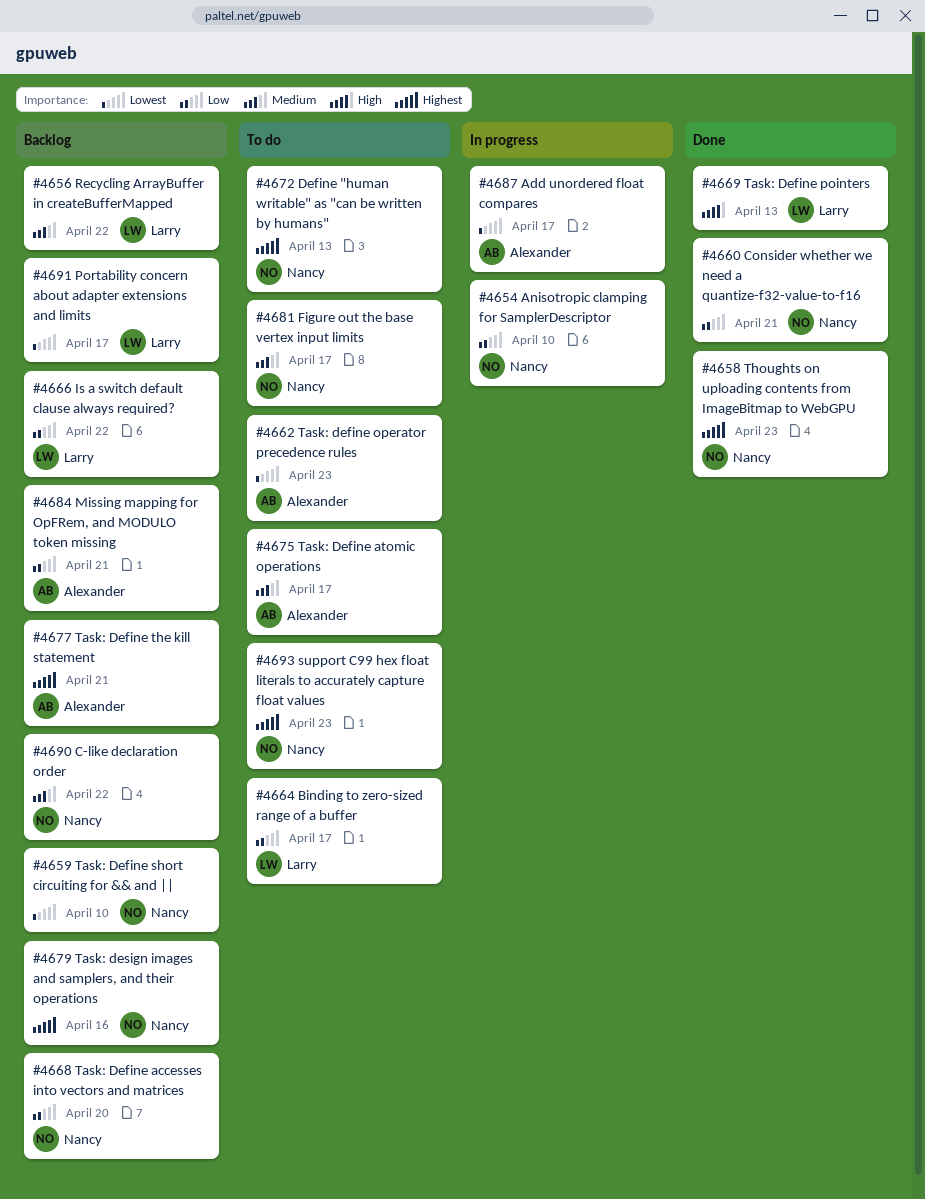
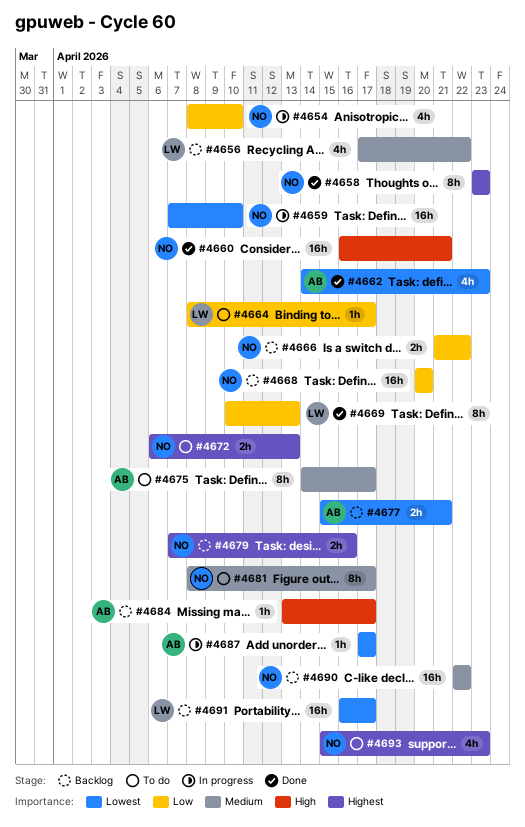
#4659, status: Backlog -> In progress
#4660, priority: Low -> High
#4662, status: To do -> Done
#4666, owner: Larry -> Nancy
#4669, priority: High -> Low
#4677, priority: Highest -> Lowest
#4684, priority: Low -> High
#4684, due: Apr 21 -> Apr 17

